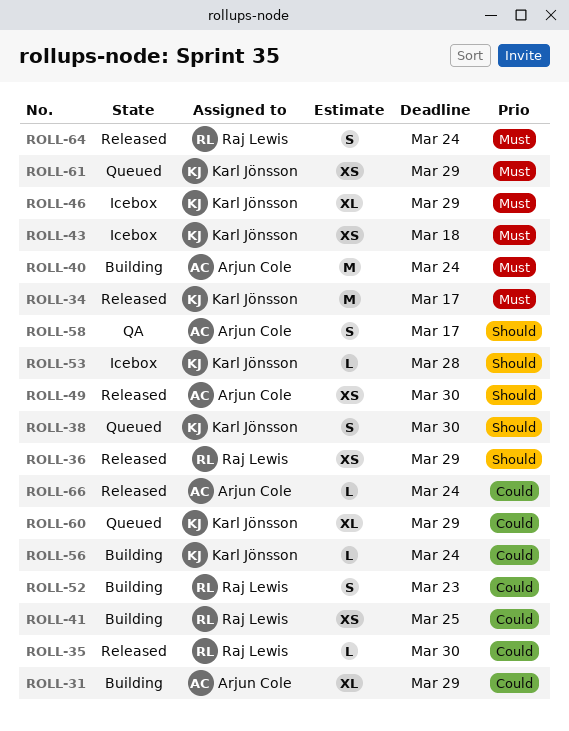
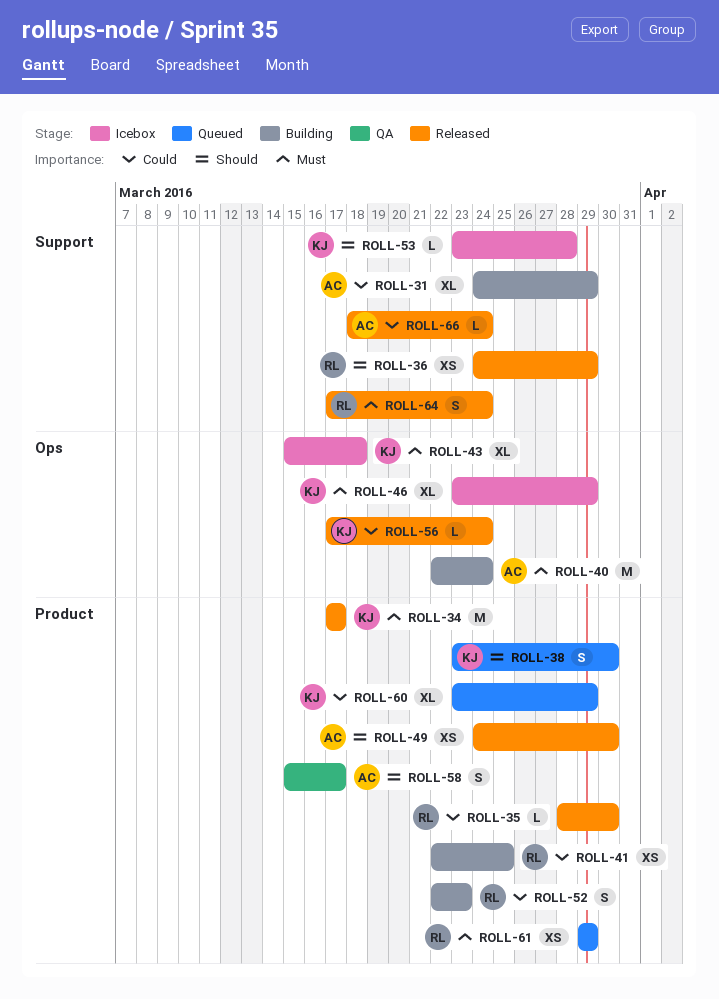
ROLL-43, estimate: XS -> XL
ROLL-56, status: Building -> Released
ROLL-61, owner: Karl Jönsson -> Raj Lewis

